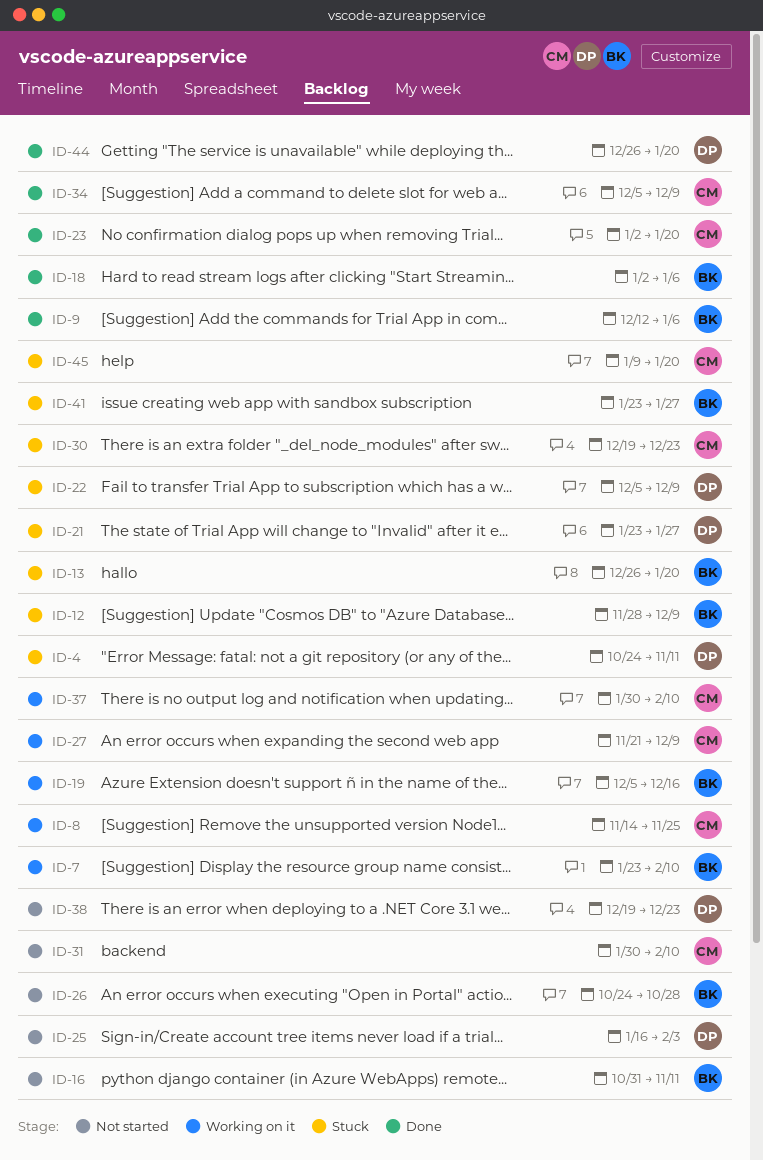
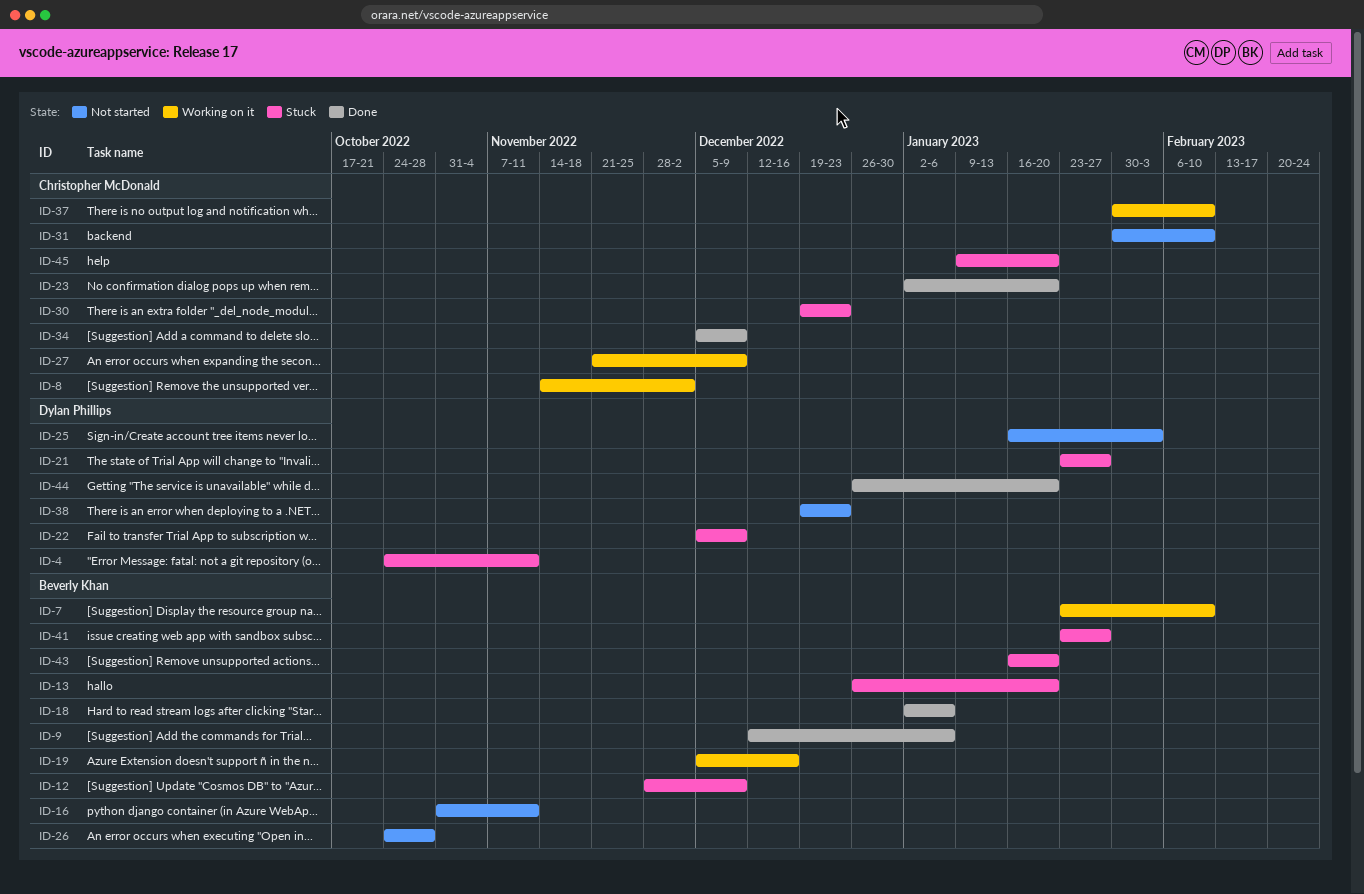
ID-8, due: Nov 25 -> Dec 2
ID-43: none -> present

